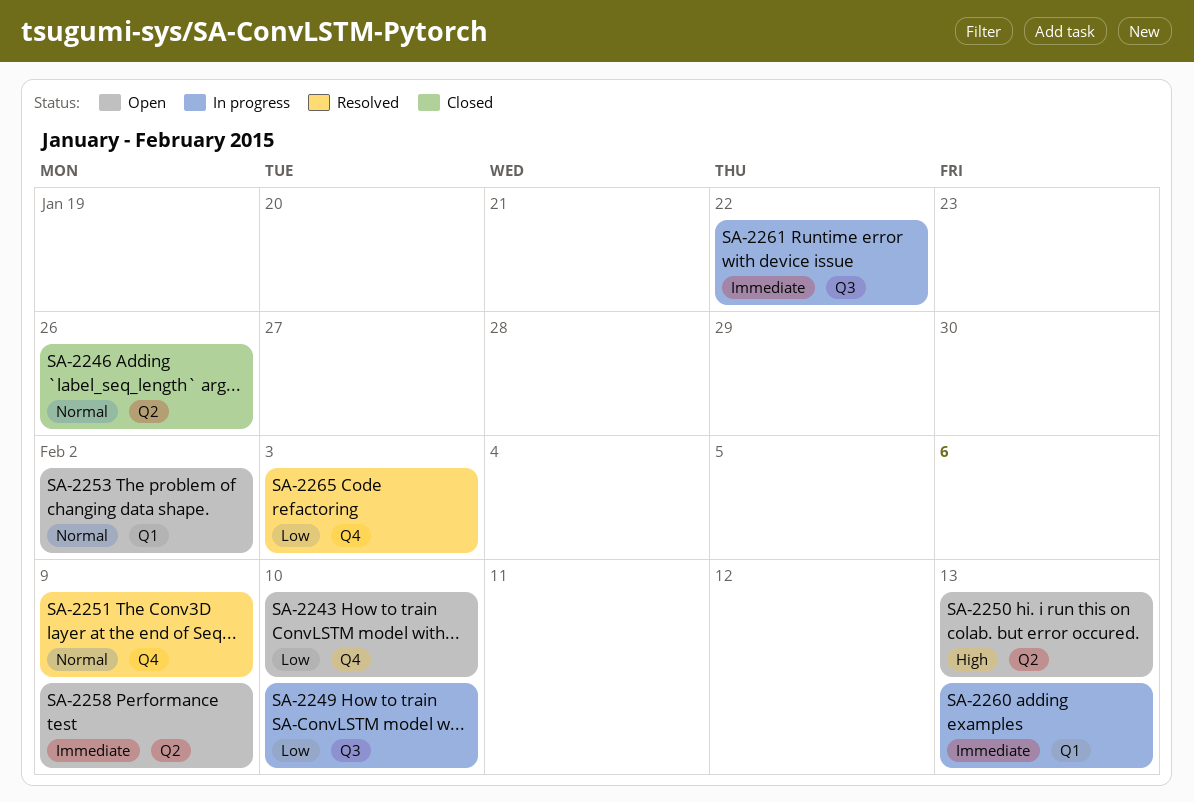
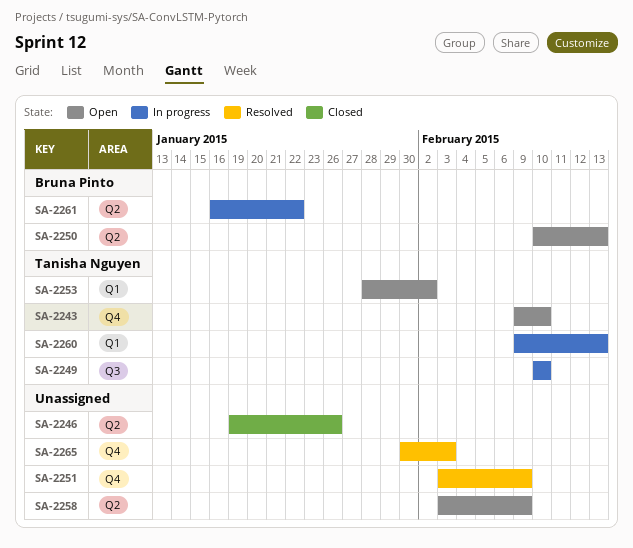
SA-2261, label: Q3 -> Q2

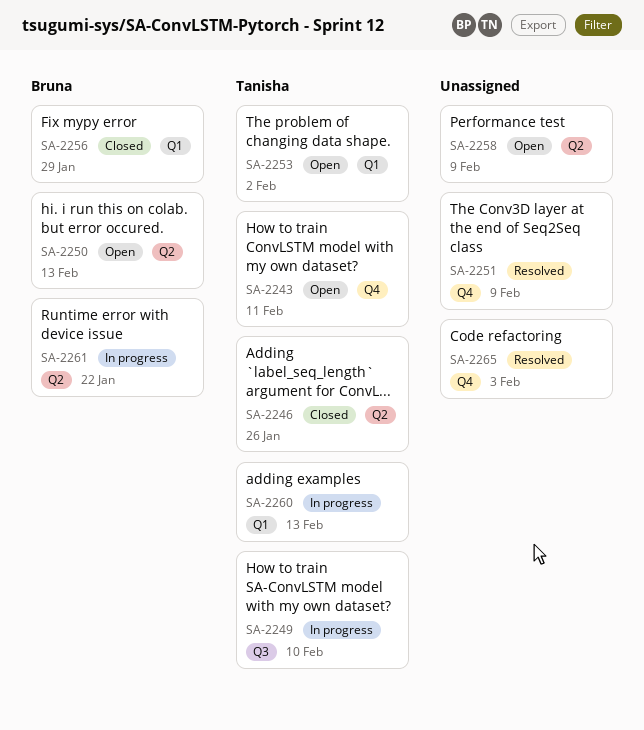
SA-2243, due: Feb 10 -> Feb 11
SA-2246, owner: none -> Tanisha Nguyen
SA-2256: none -> present

